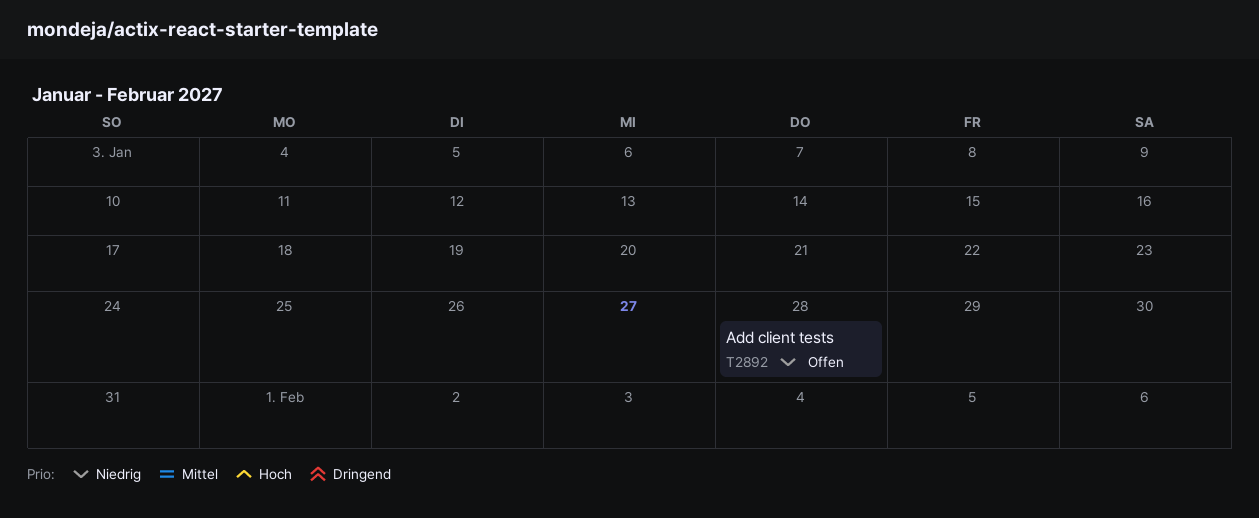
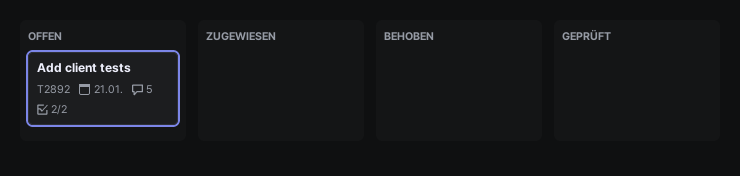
T2892, due: Jan 28 -> Jan 21

